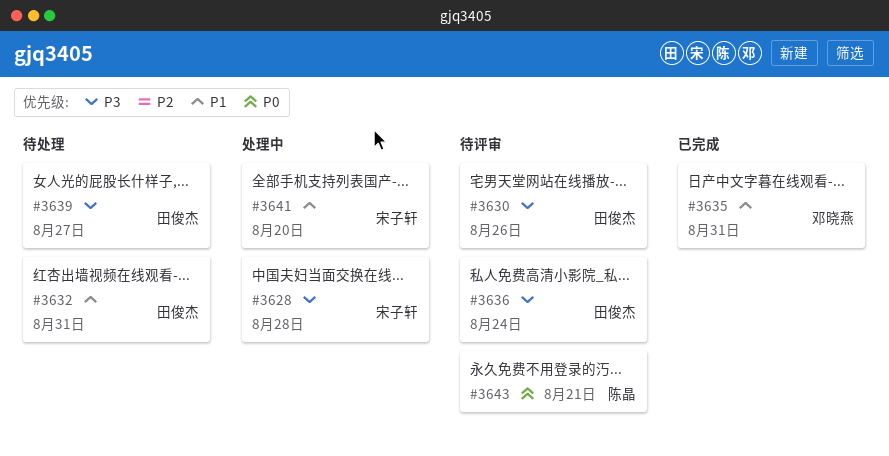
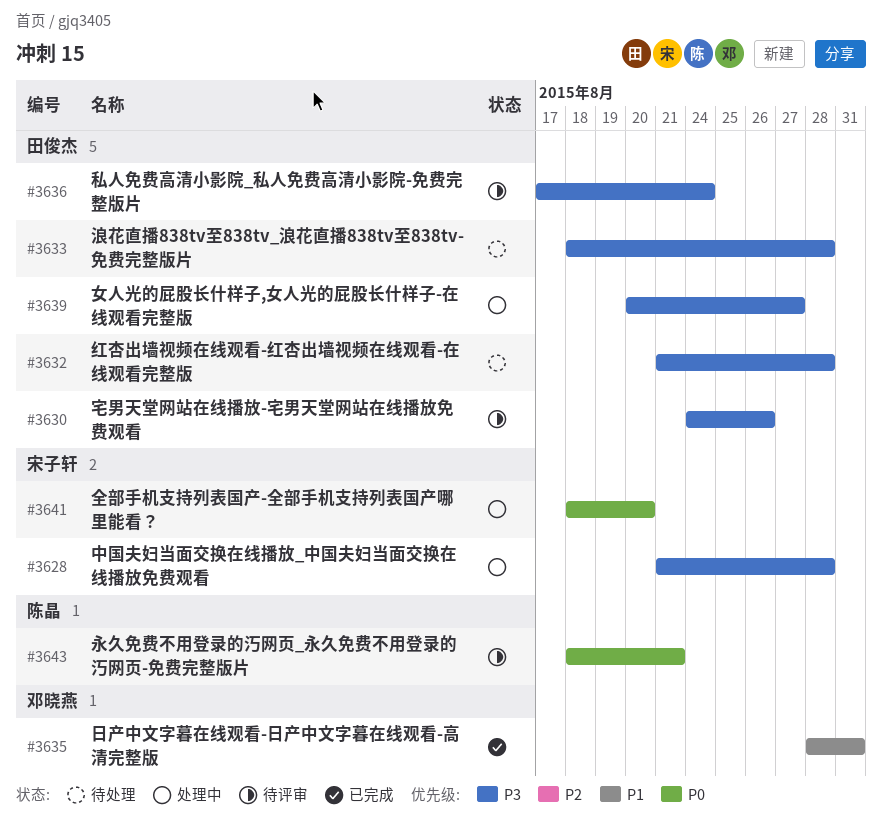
#3632, priority: P1 -> P3
#3632, due: Aug 31 -> Aug 28
#3633: none -> present
#3639, status: 待处理 -> 处理中
#3641, priority: P1 -> P0

